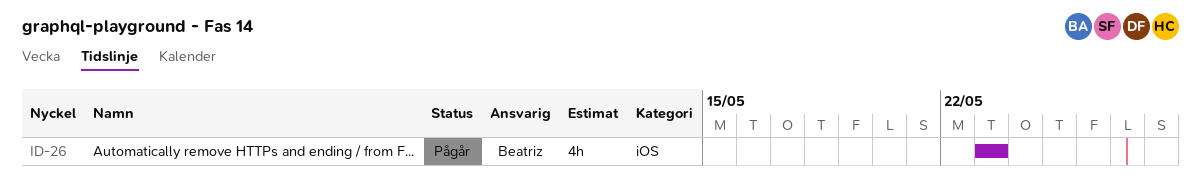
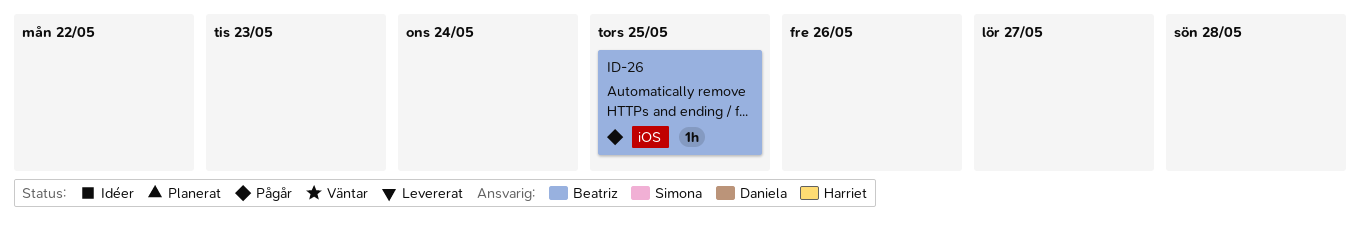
ID-26, estimate: 4h -> 1h
ID-26, due: May 23 -> May 25

